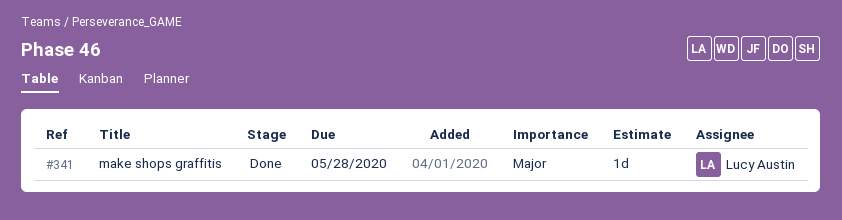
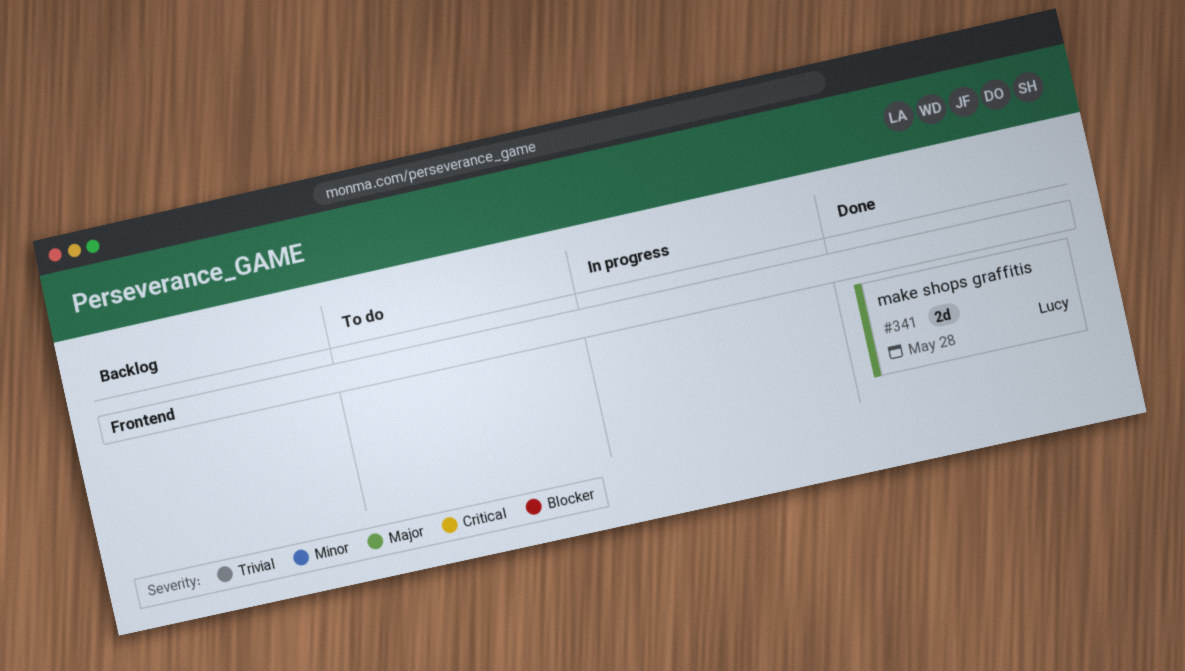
#341, estimate: 1d -> 2d

